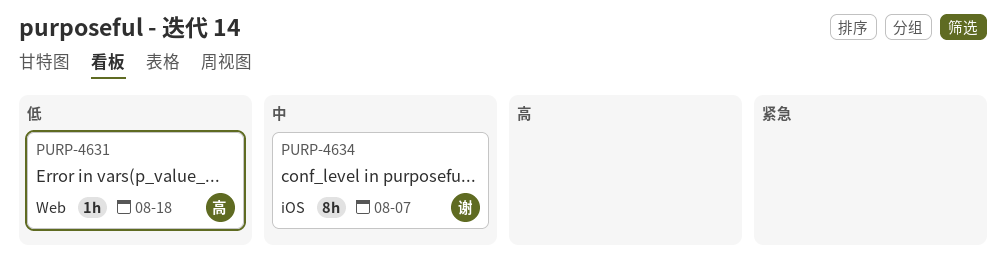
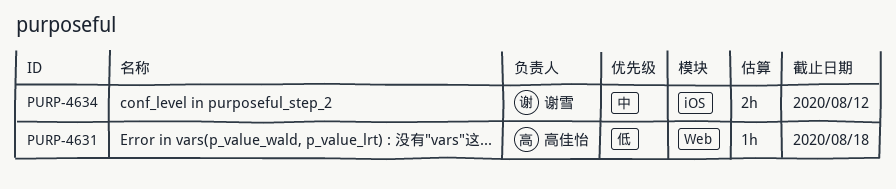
PURP-4634, estimate: 8h -> 2h
PURP-4634, due: Aug 7 -> Aug 12

